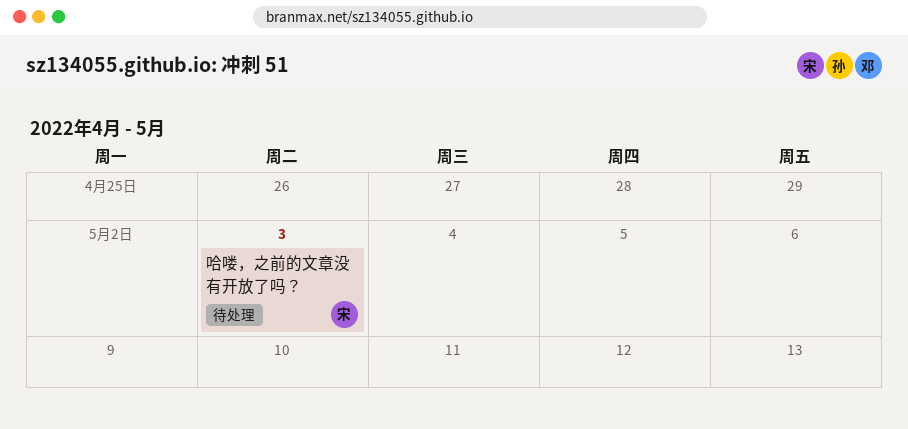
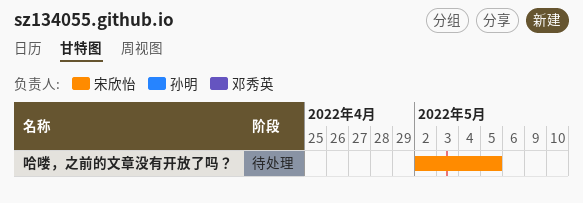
哈喽，之前的文章没有开放了吗？, due: May 3 -> May 5

